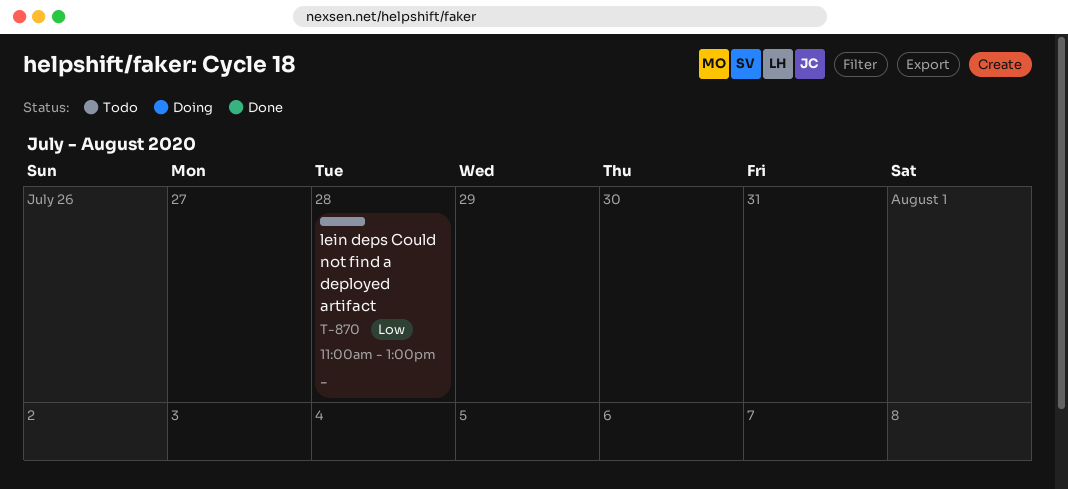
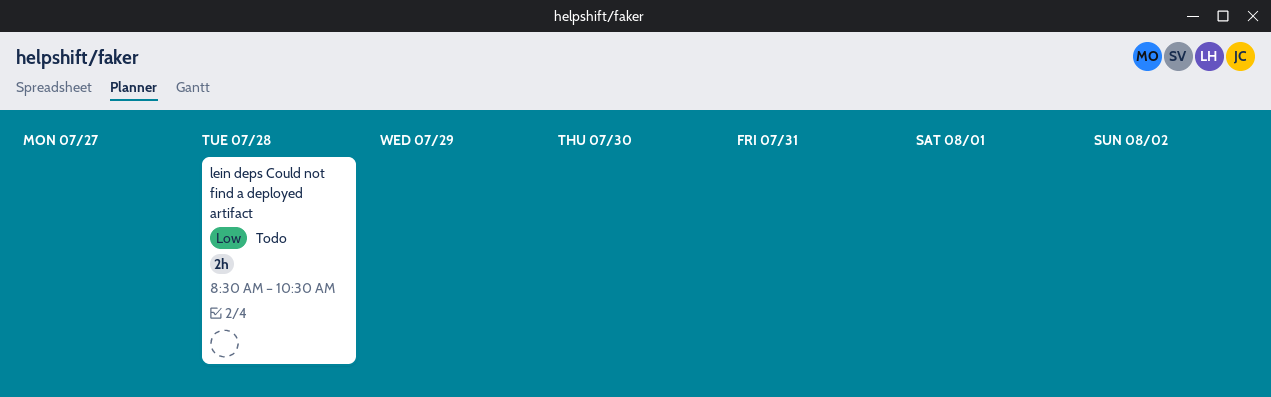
lein deps Could not find a deployed artifact, begins: 11:00 -> 08:30
lein deps Could not find a deployed artifact, ends: 13:00 -> 10:30

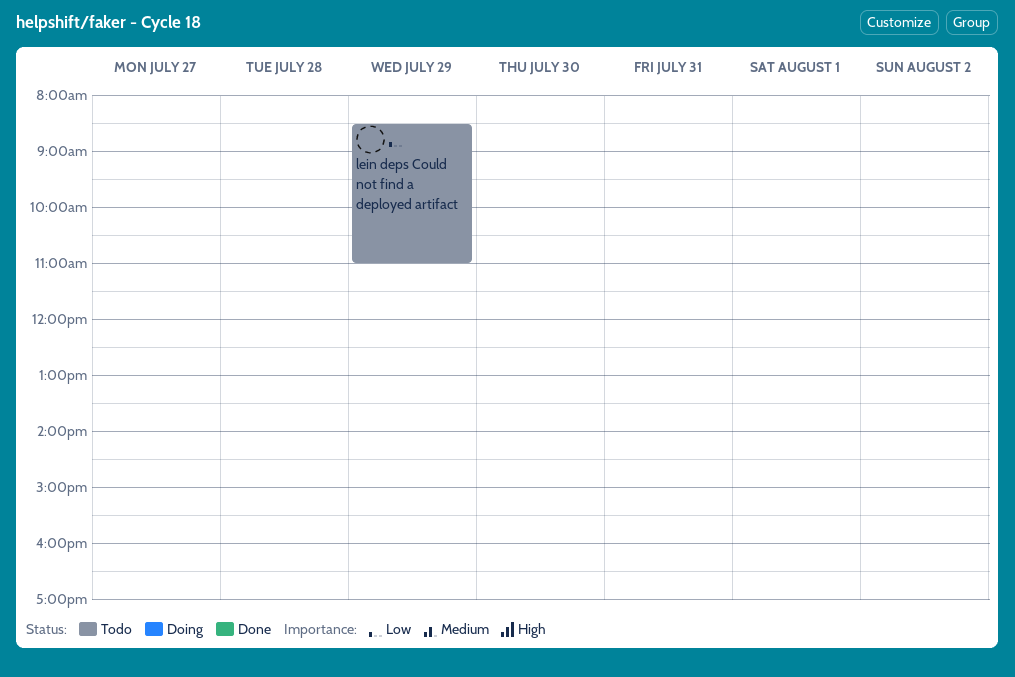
lein deps Could not find a deployed artifact, day: Jul 28 -> Jul 29
lein deps Could not find a deployed artifact, ends: 10:30 -> 11:00

